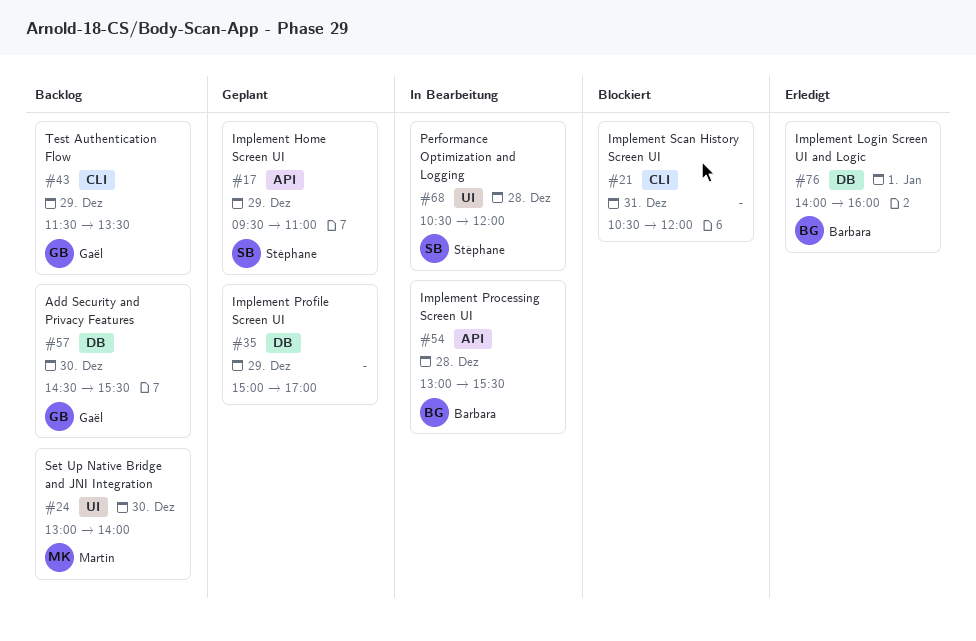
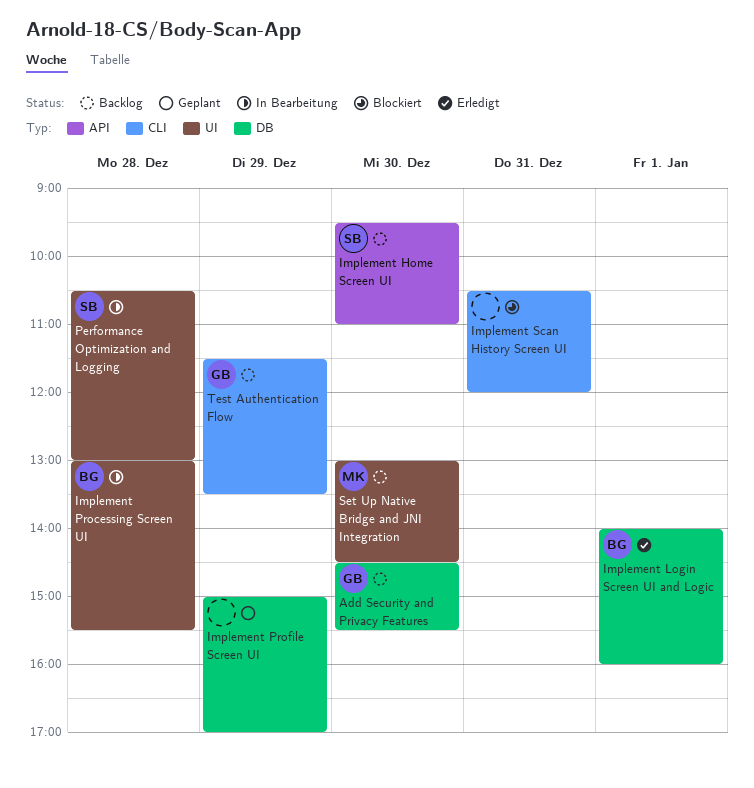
Implement Home Screen UI, status: Geplant -> Backlog
Implement Home Screen UI, day: Dec 29 -> Dec 30
Implement Processing Screen UI, label: API -> UI
Performance Optimization and Logging, ends: 12:00 -> 13:00
Set Up Native Bridge and JNI Integration, ends: 14:00 -> 14:30

